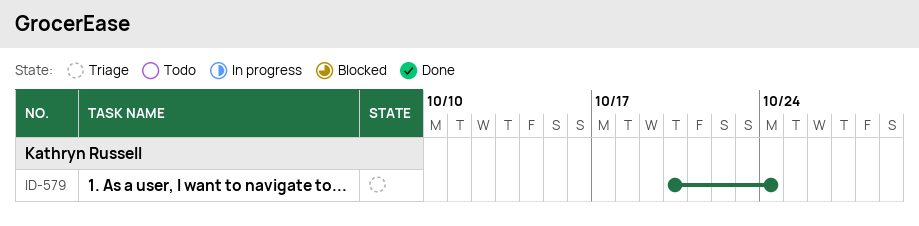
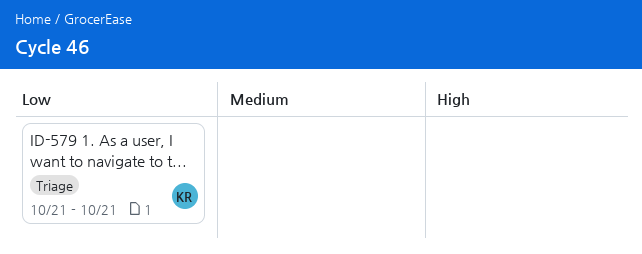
ID-579, start: Oct 20 -> Oct 21
ID-579, due: Oct 24 -> Oct 21

